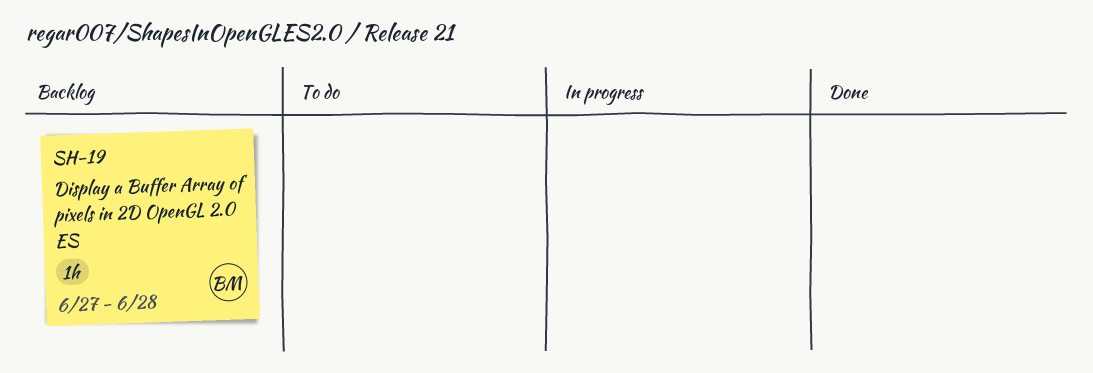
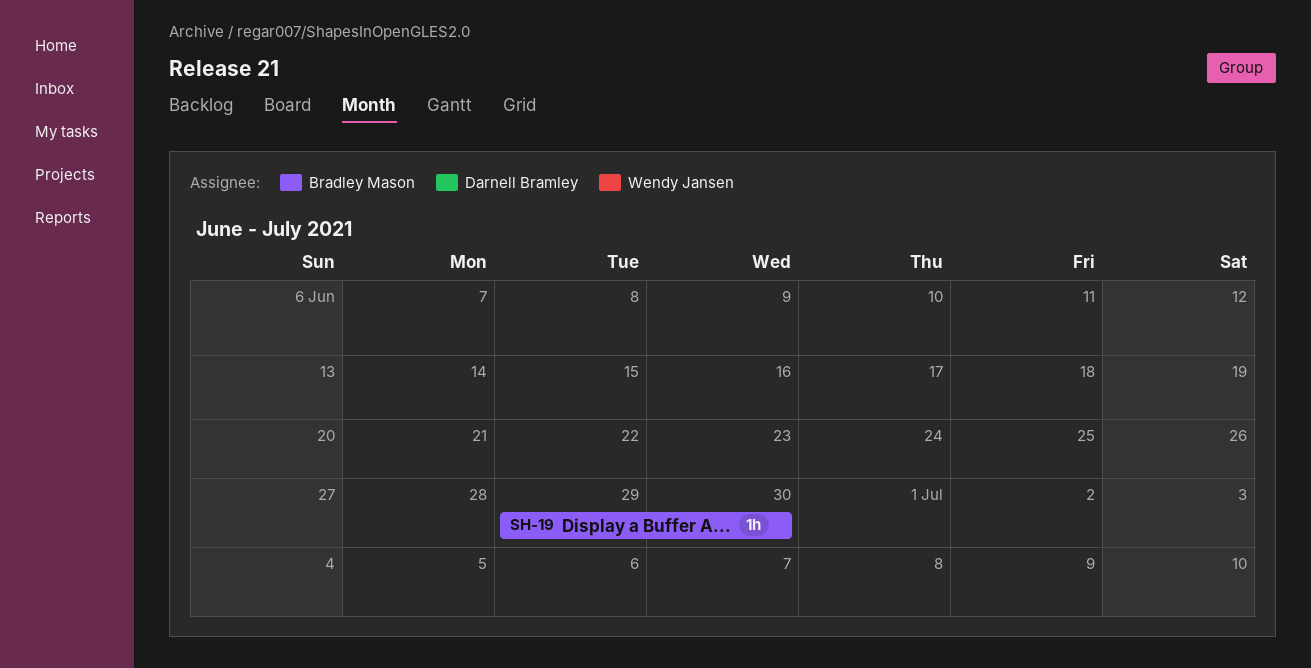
SH-19, start: Jun 27 -> Jun 29
SH-19, due: Jun 28 -> Jun 30

